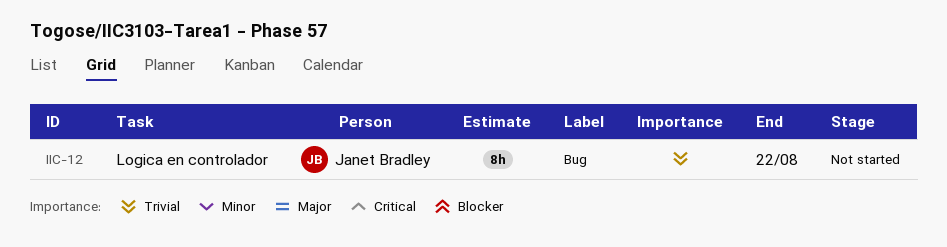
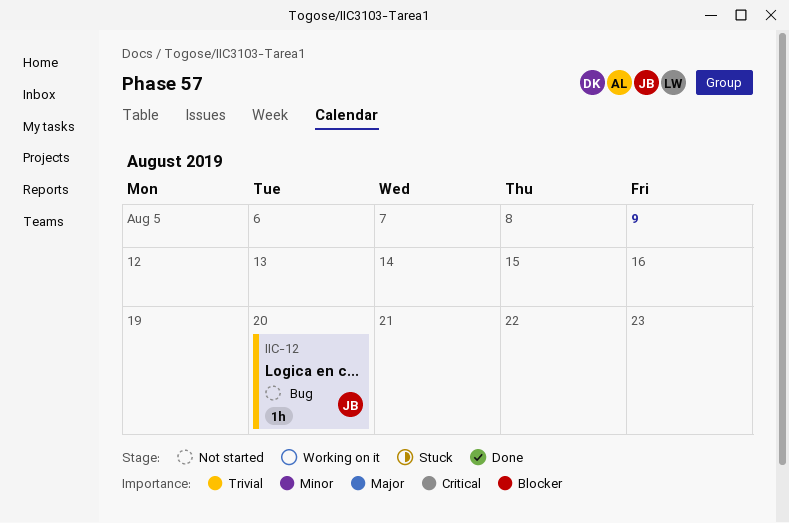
IIC-12, estimate: 8h -> 1h
IIC-12, due: Aug 22 -> Aug 20

